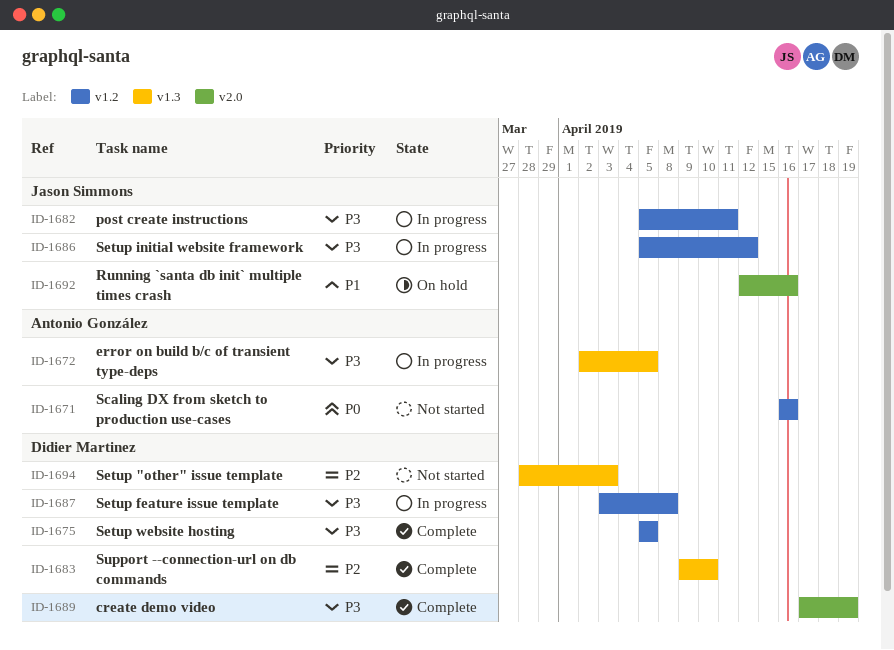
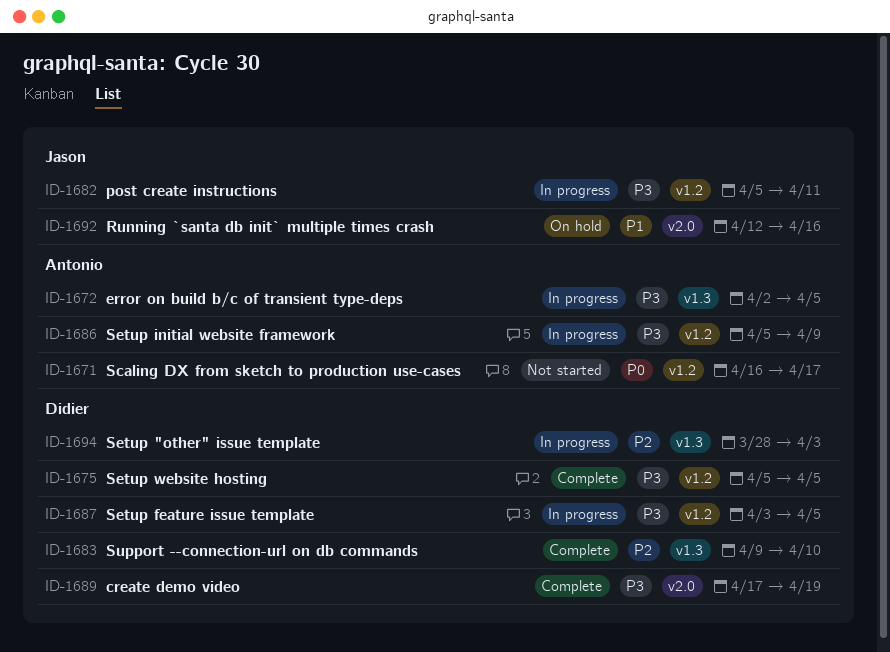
ID-1671, due: Apr 16 -> Apr 17
ID-1686, owner: Jason Simmons -> Antonio González
ID-1686, due: Apr 12 -> Apr 9
ID-1687, due: Apr 8 -> Apr 5
ID-1694, status: Not started -> In progress

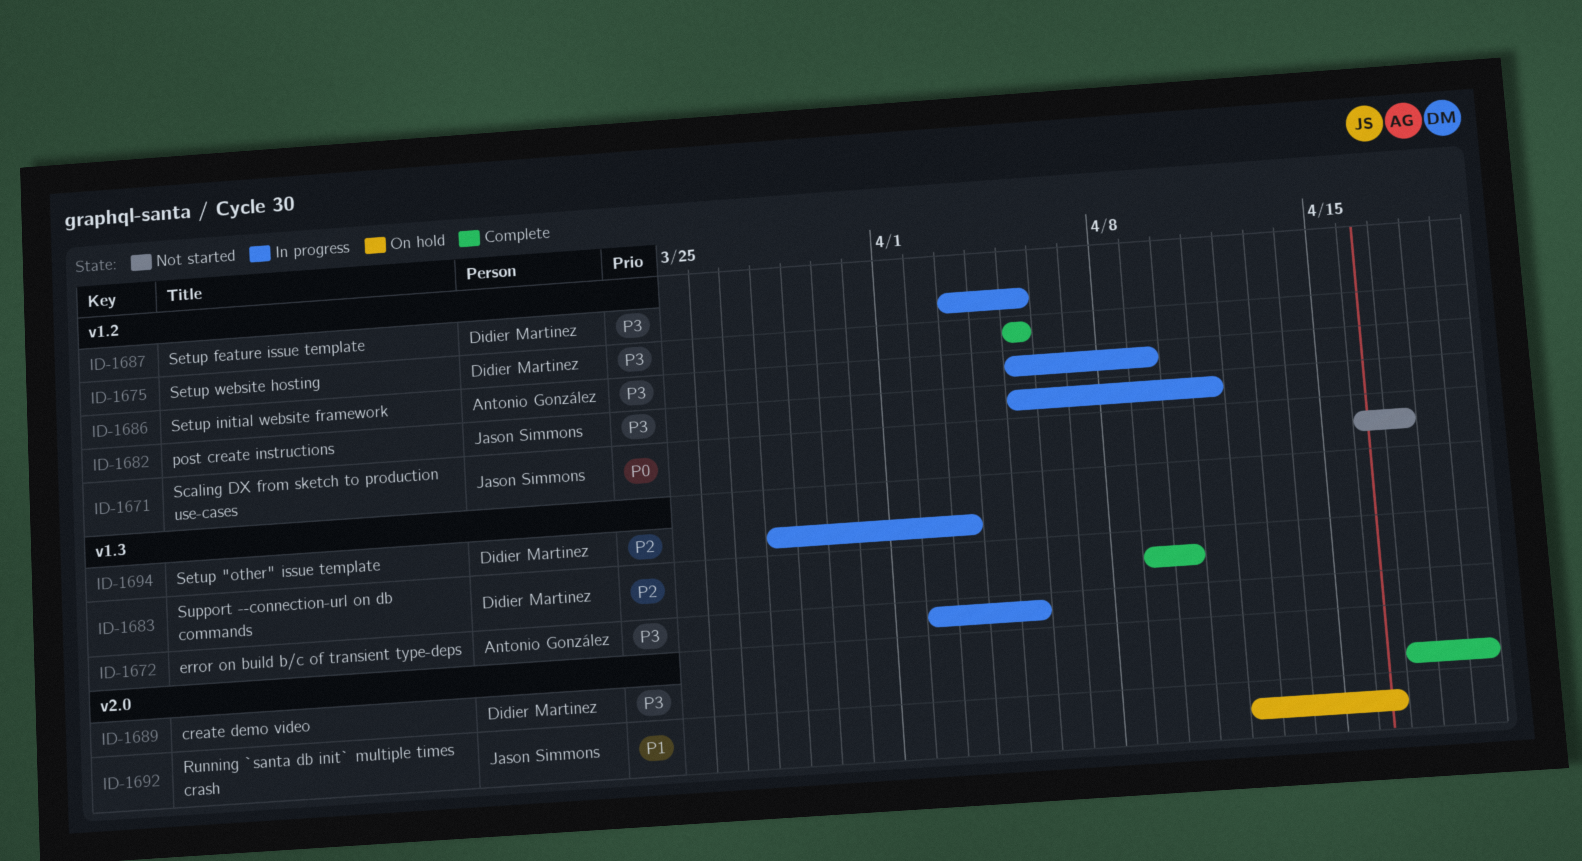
ID-1671, owner: Antonio González -> Jason Simmons

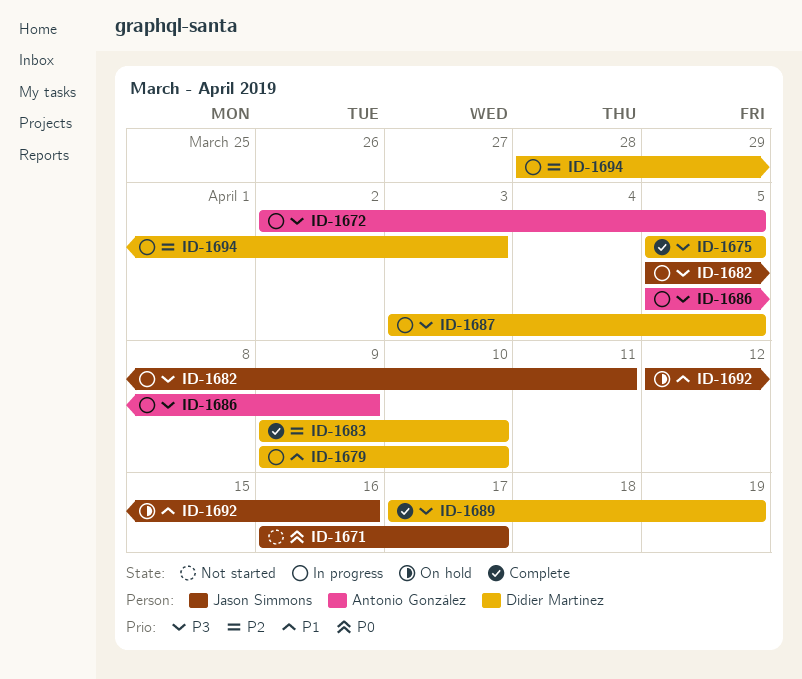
ID-1679: none -> present

